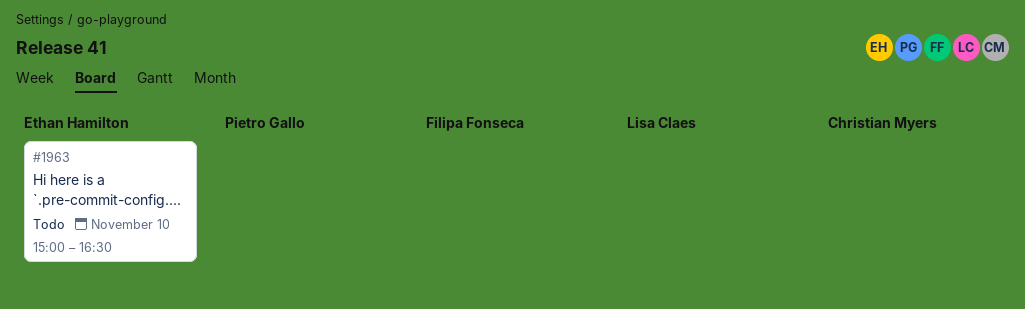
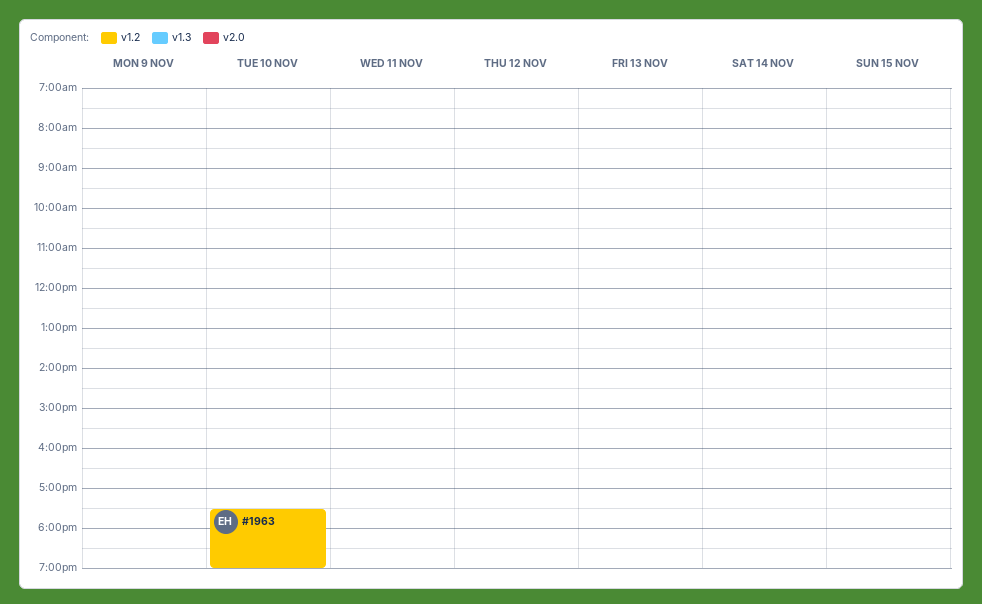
#1963, begins: 15:00 -> 17:30
#1963, ends: 16:30 -> 19:00

